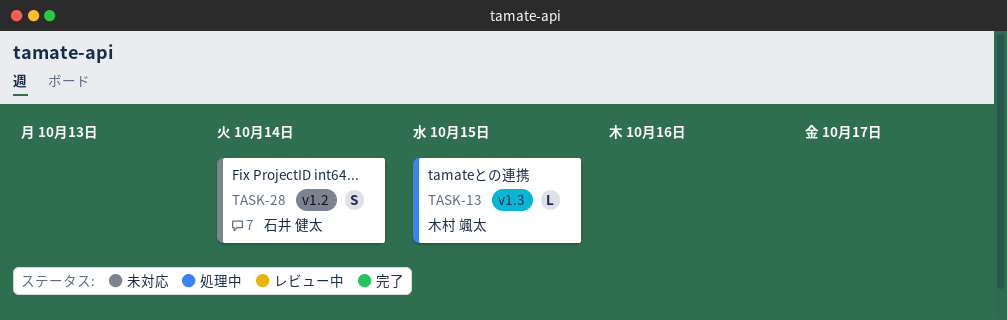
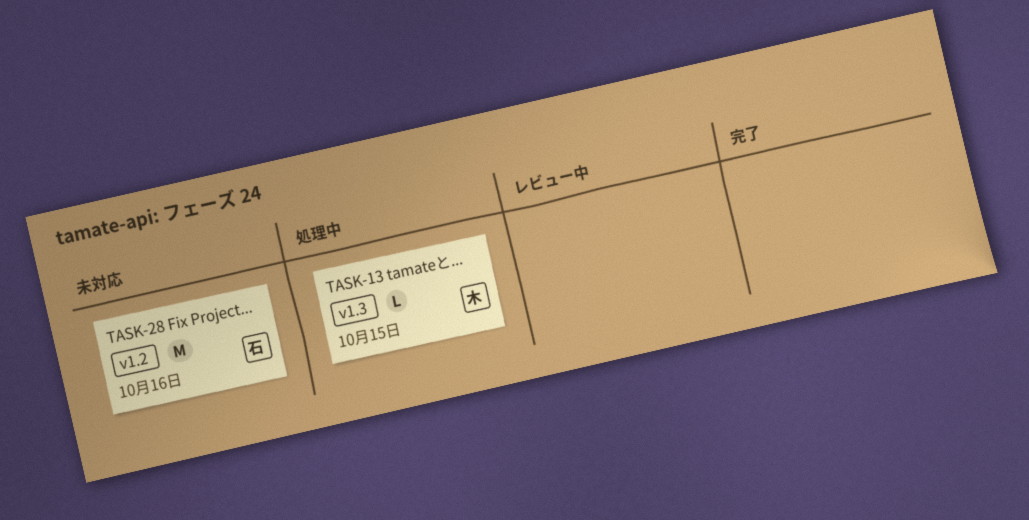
TASK-28, estimate: S -> M
TASK-28, due: Oct 14 -> Oct 16

